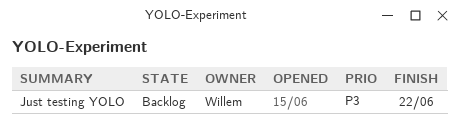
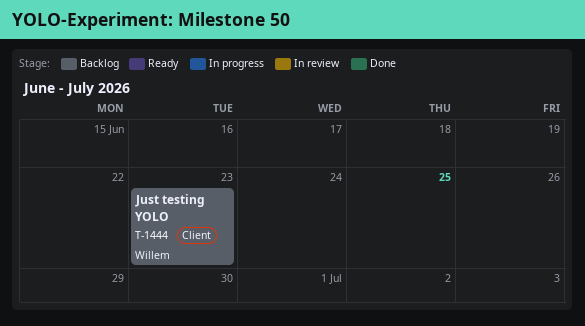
Just testing YOLO, due: Jun 22 -> Jun 23

